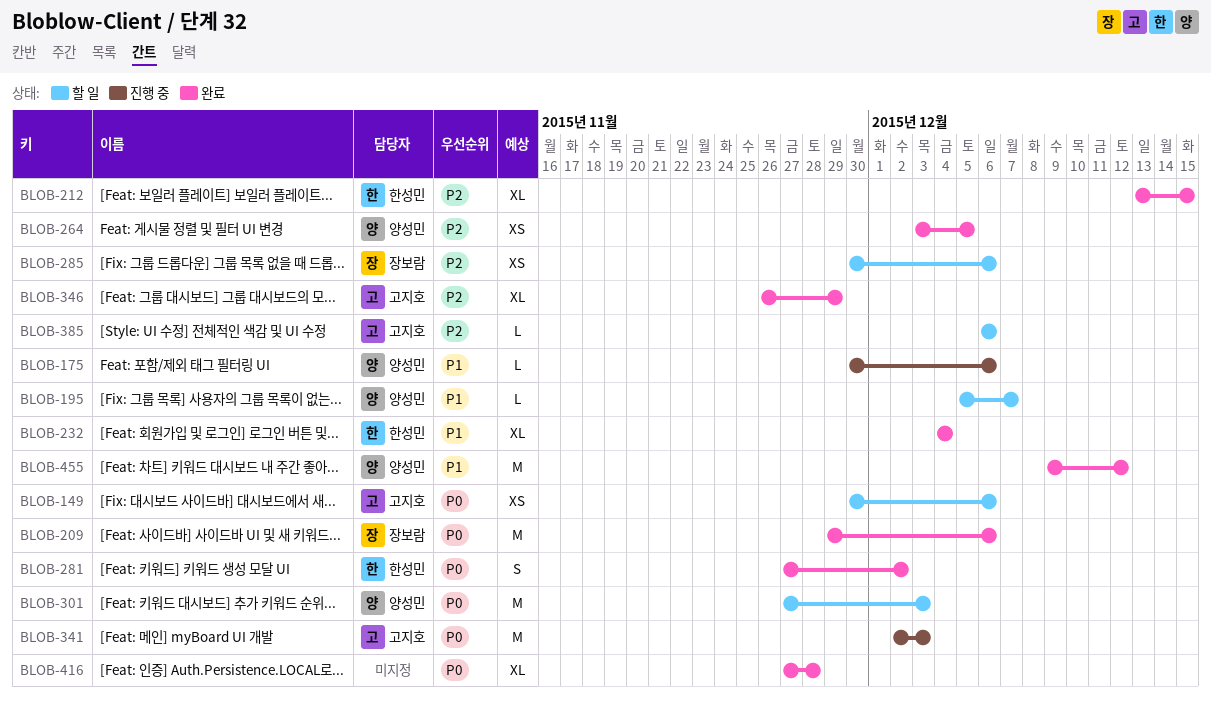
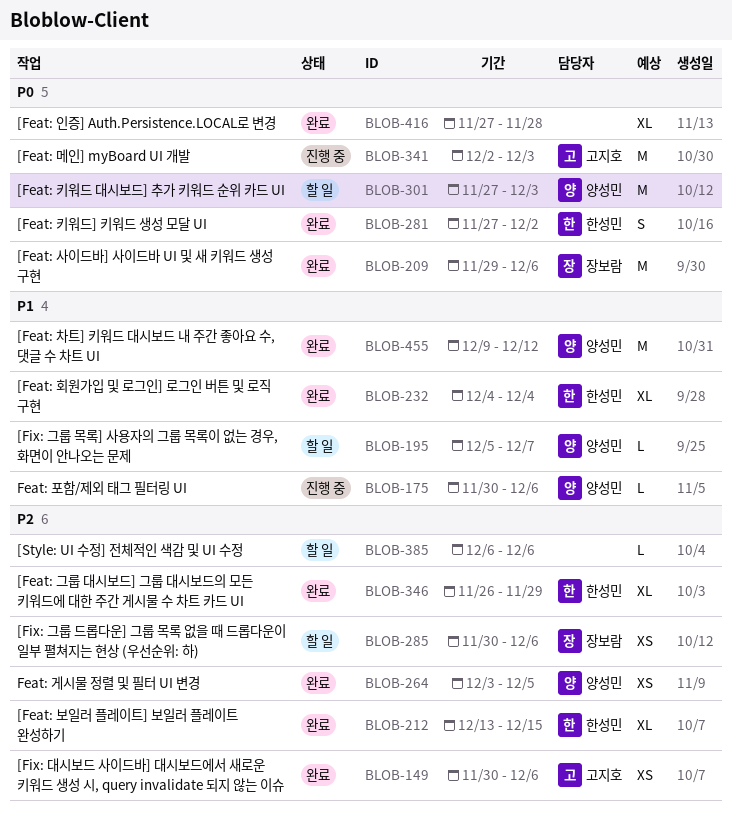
BLOB-149, status: 할 일 -> 완료
BLOB-149, priority: P0 -> P2
BLOB-346, owner: 고지호 -> 한성민
BLOB-385, owner: 고지호 -> none

